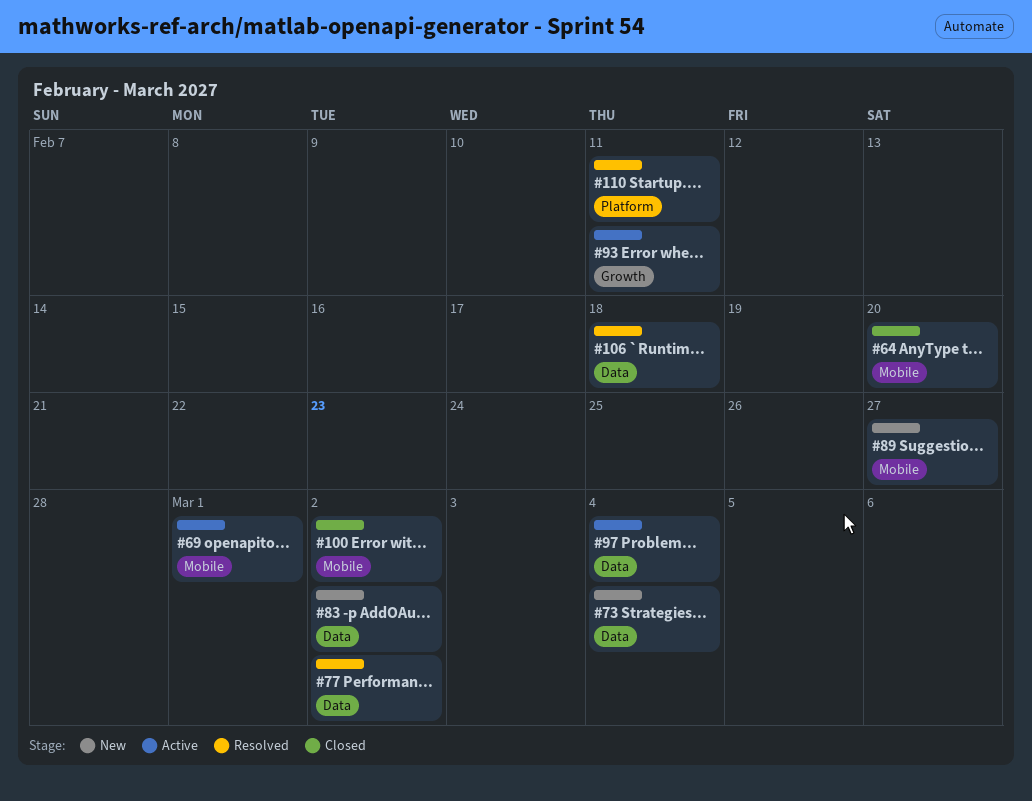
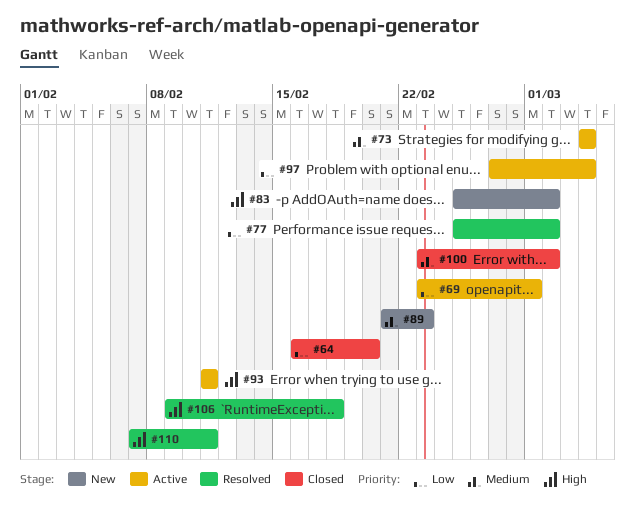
#73, status: New -> Active
#89, due: Feb 27 -> Feb 23

